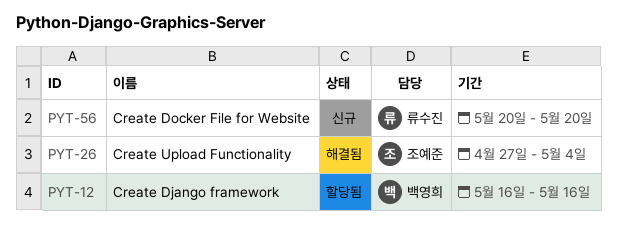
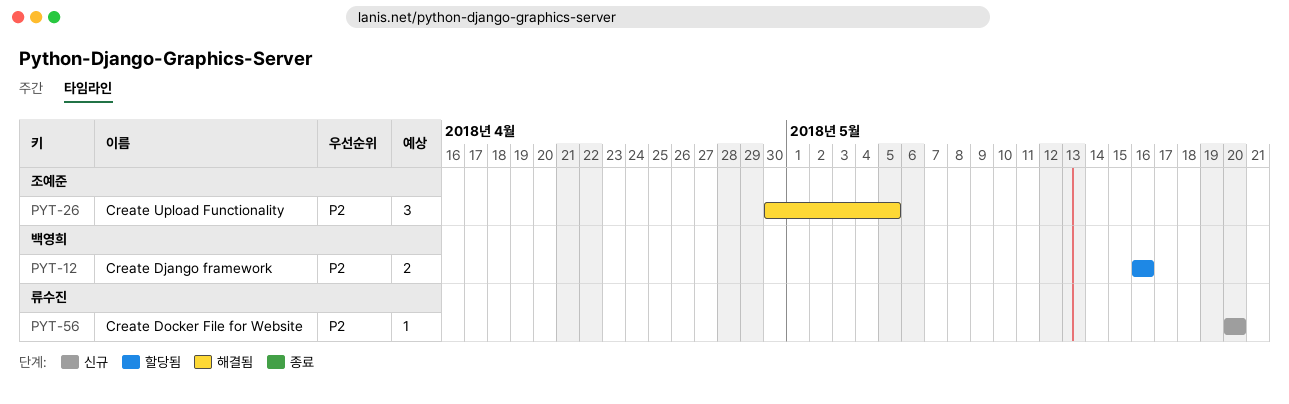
PYT-26, start: Apr 27 -> Apr 30
PYT-26, due: May 4 -> May 5

